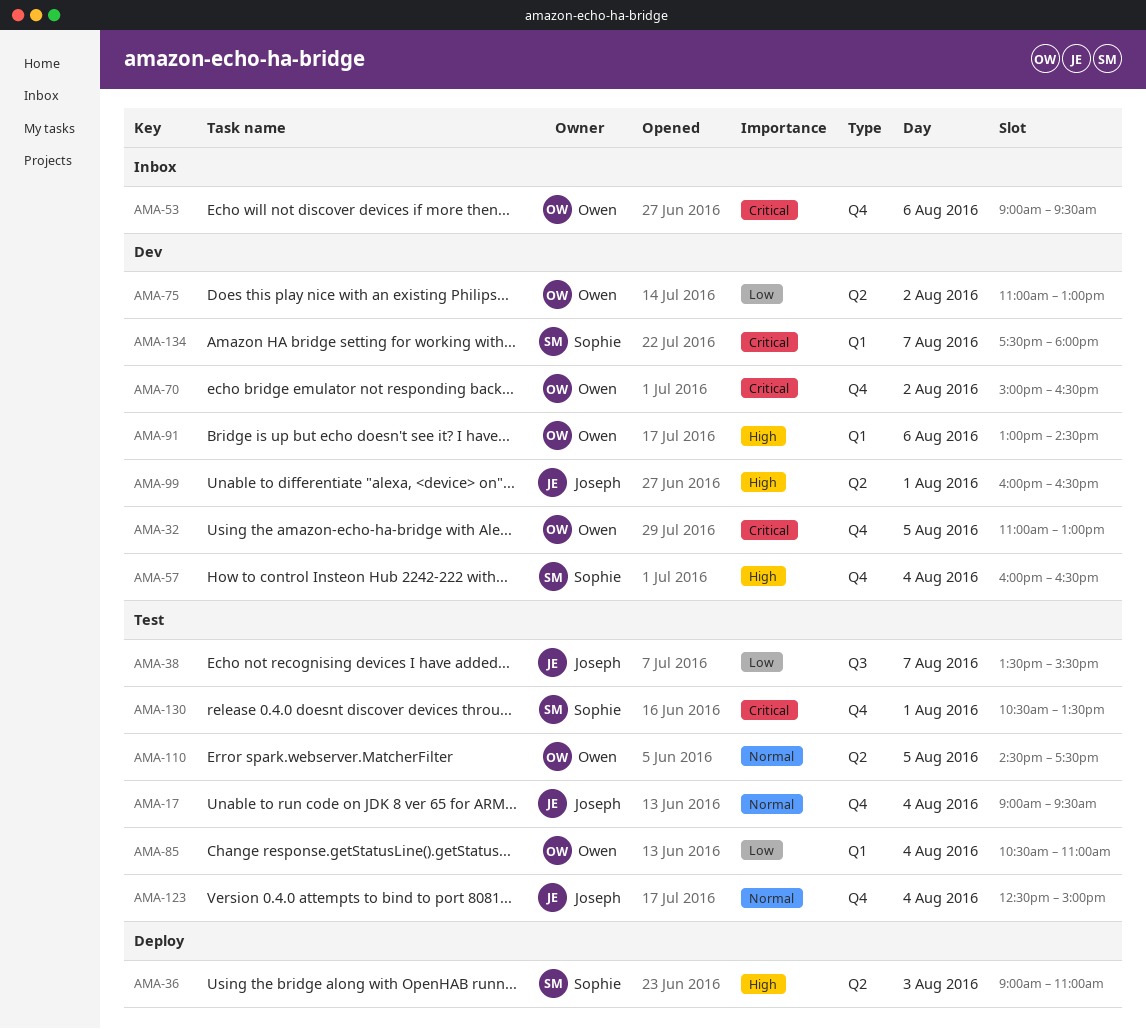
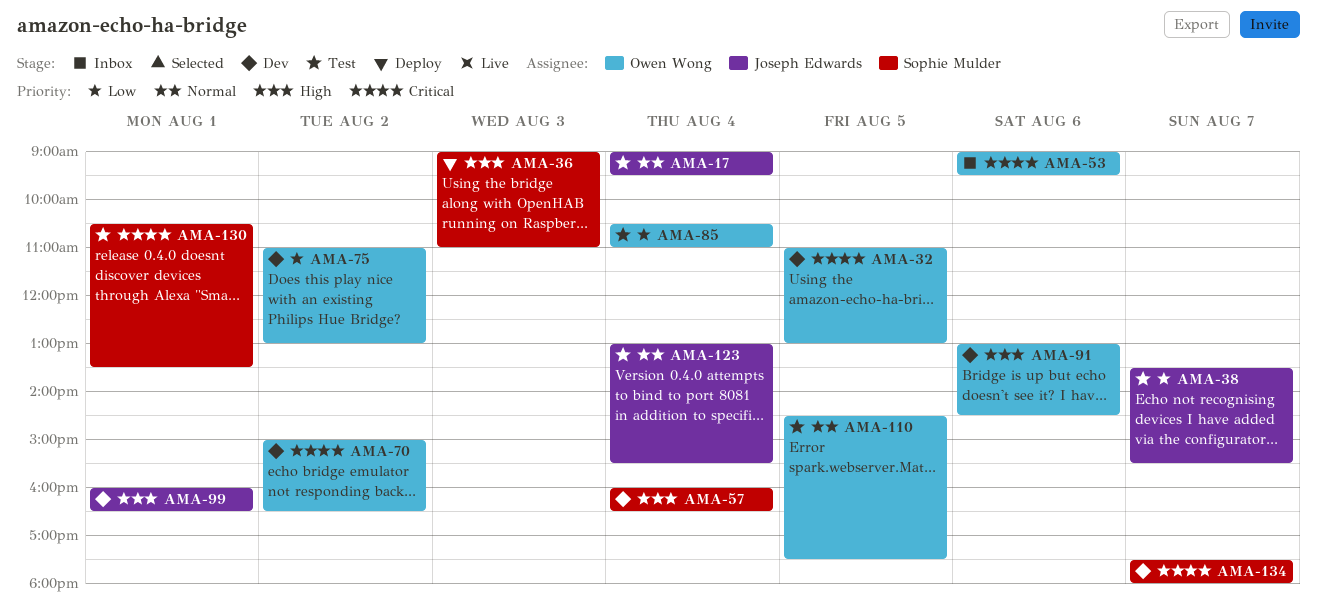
AMA-123, begins: 12:30 -> 13:00
AMA-123, ends: 15:00 -> 15:30

